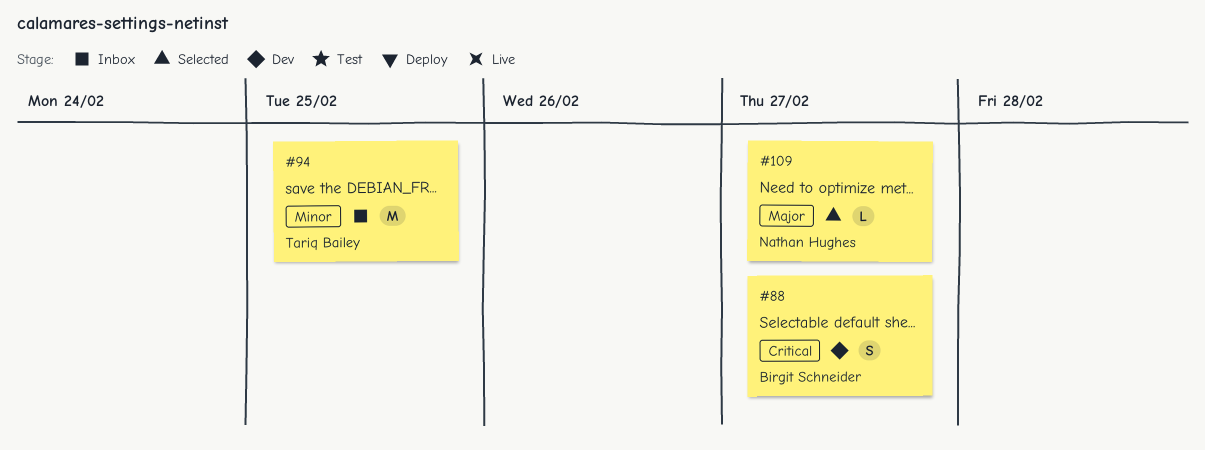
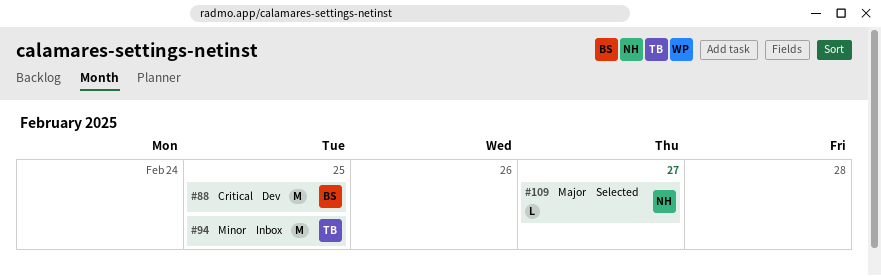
#88, estimate: S -> M
#88, due: Feb 27 -> Feb 25

